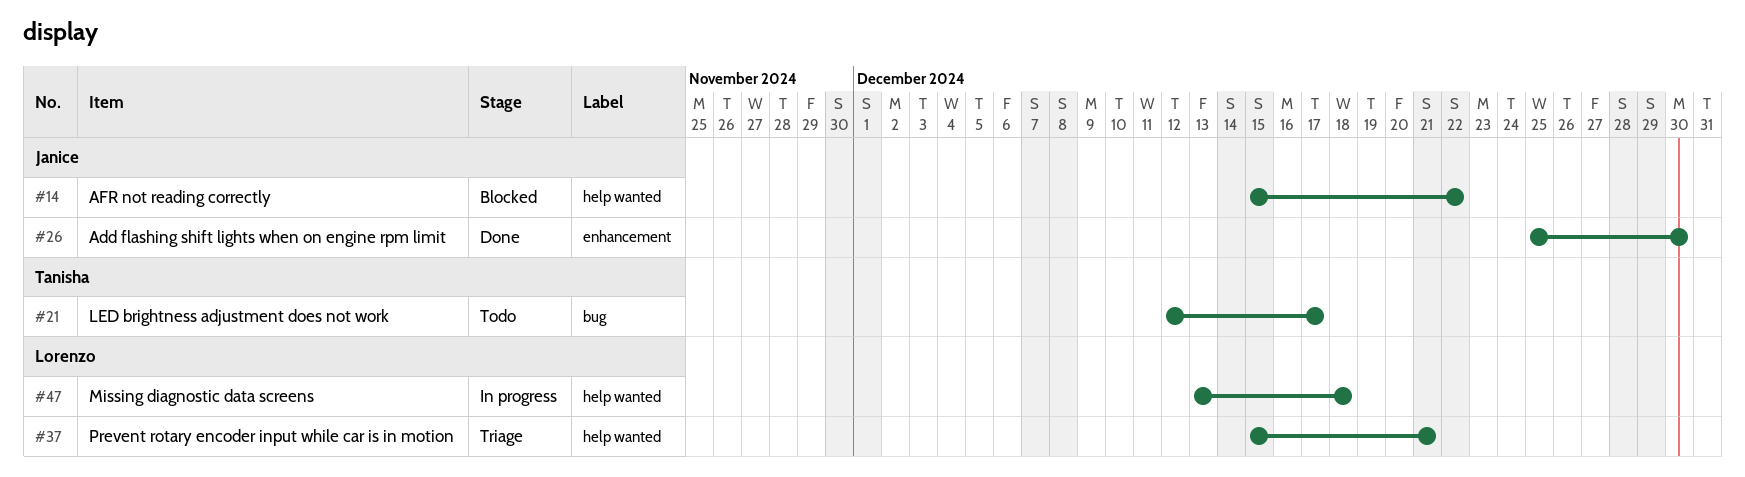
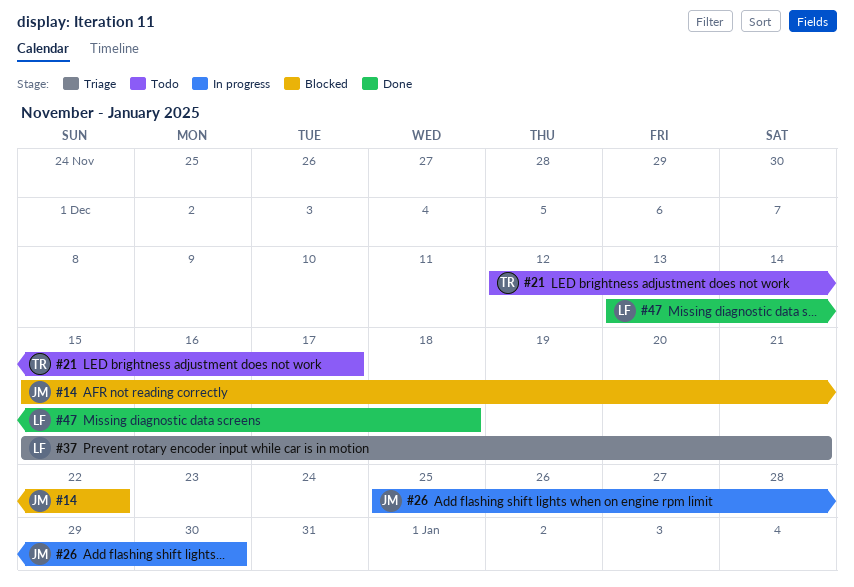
#26, status: Done -> In progress
#47, status: In progress -> Done

